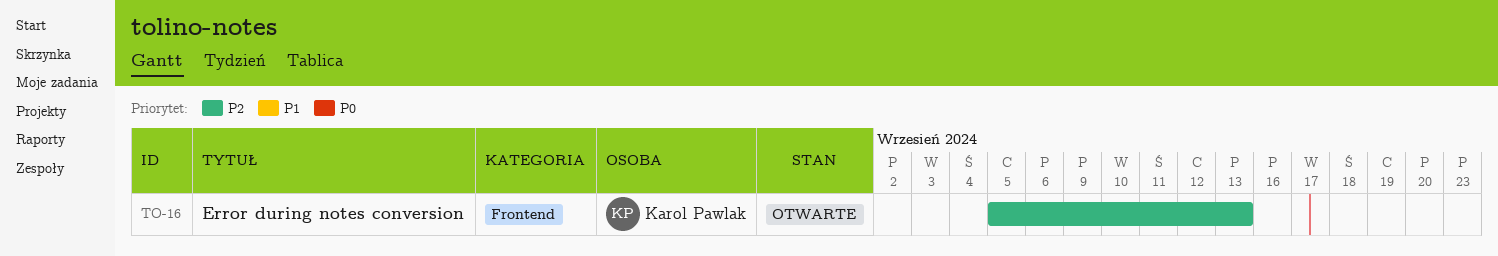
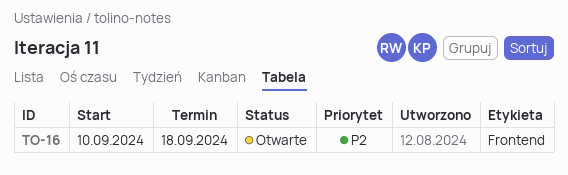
TO-16, start: Sep 5 -> Sep 10
TO-16, due: Sep 13 -> Sep 18

